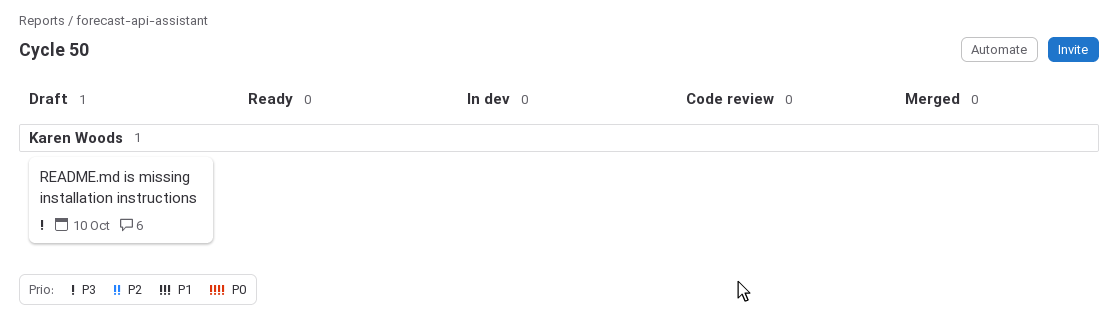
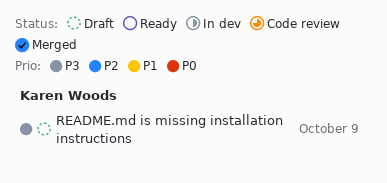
README.md is missing installation instructions, due: Oct 10 -> Oct 9

